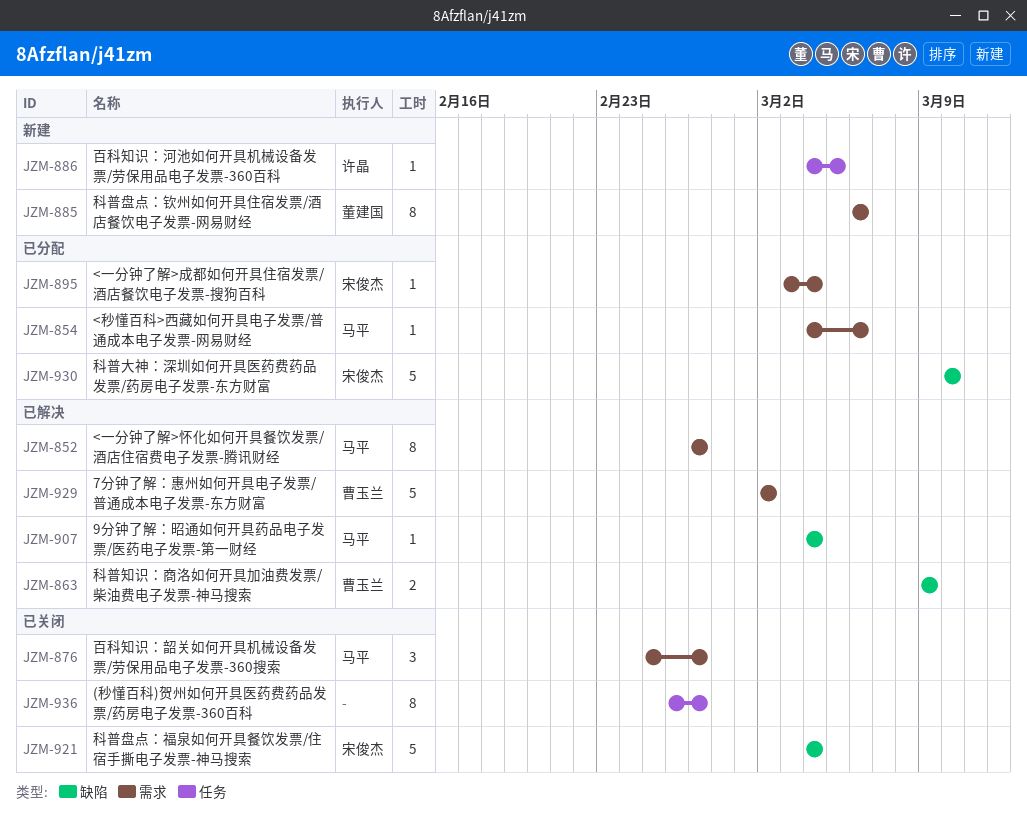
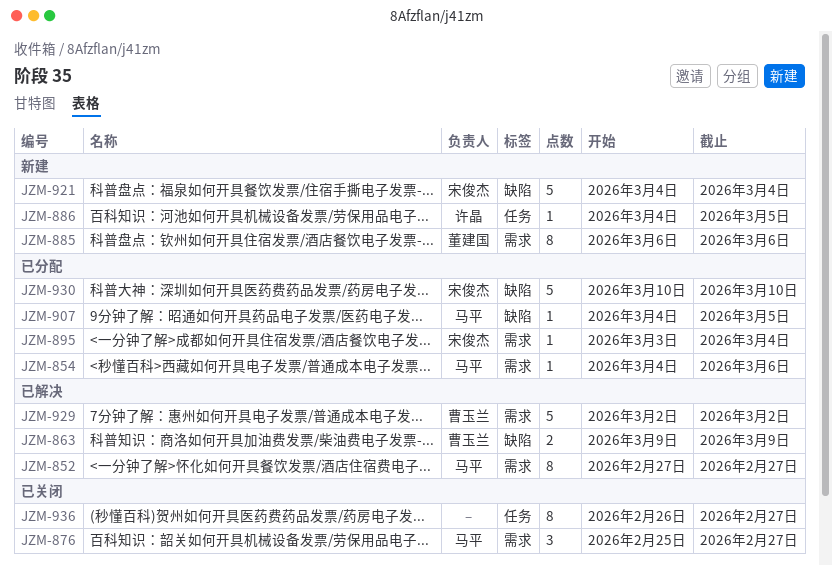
JZM-907, status: 已解决 -> 已分配
JZM-907, due: Mar 4 -> Mar 5
JZM-921, status: 已关闭 -> 新建

